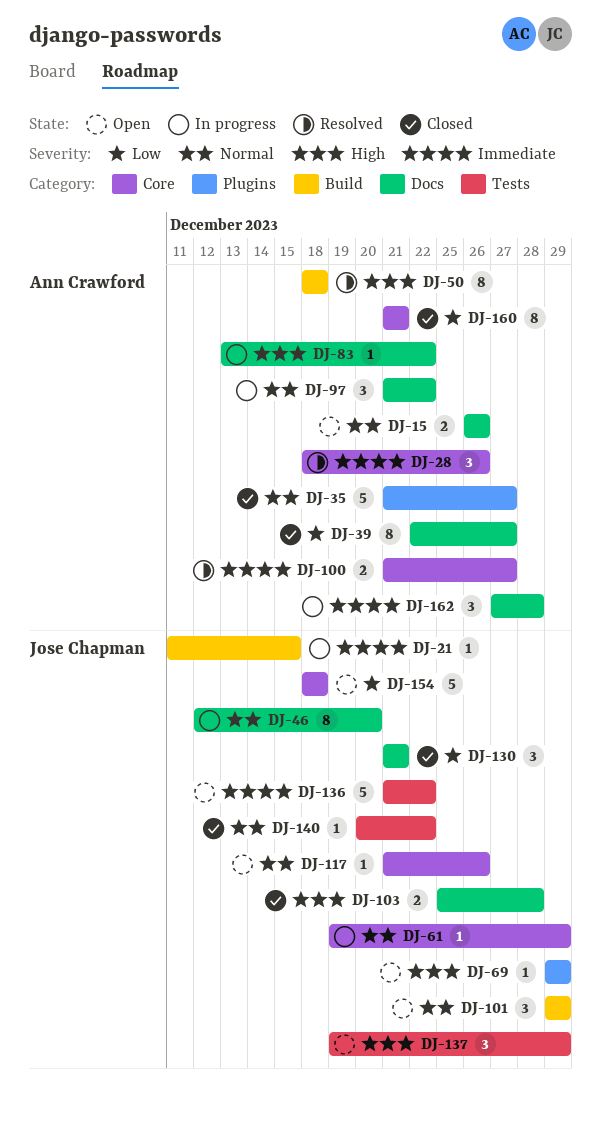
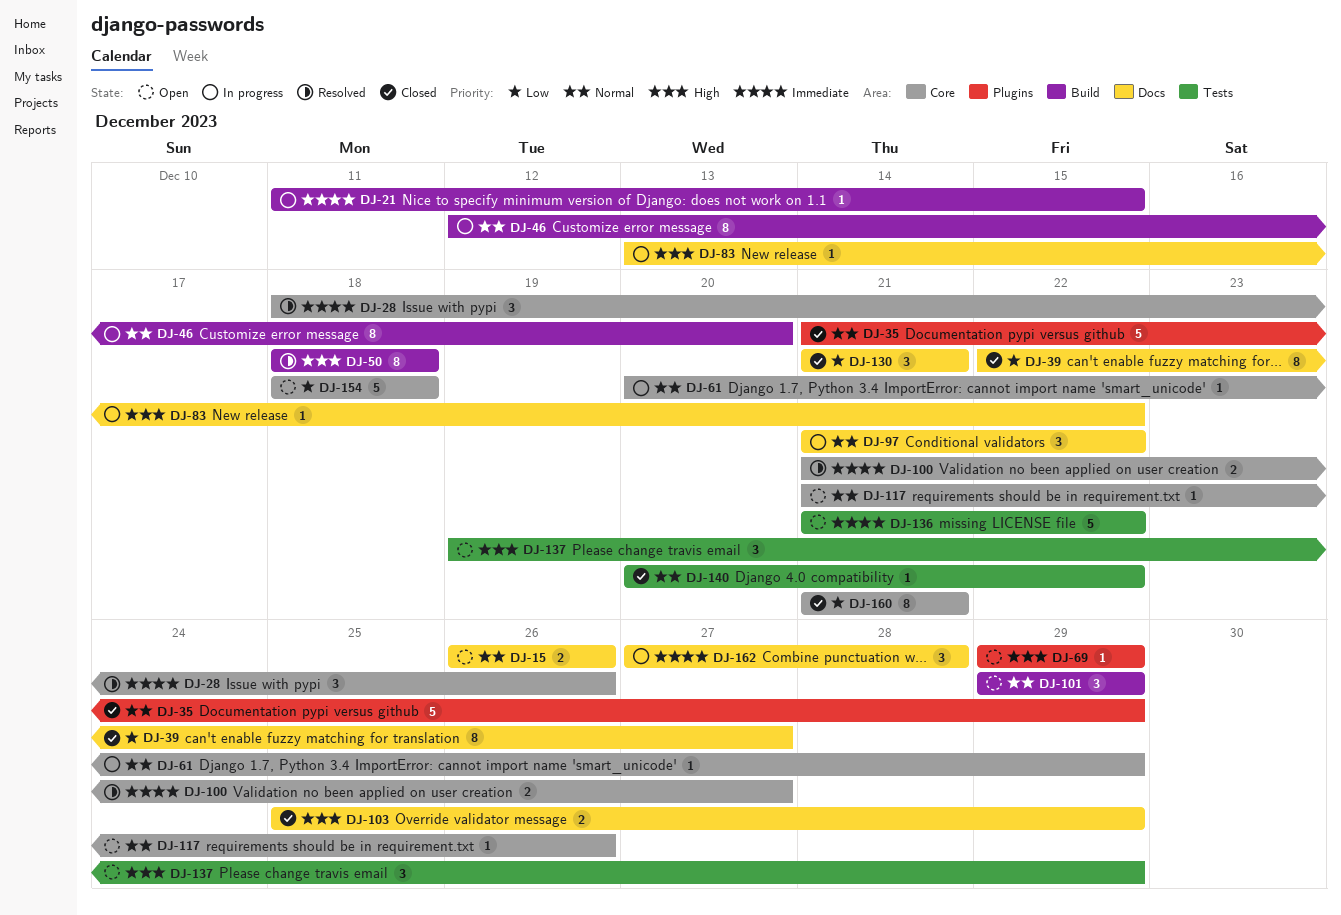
DJ-35, due: Dec 27 -> Dec 29
DJ-46, label: Docs -> Build
DJ-61, start: Dec 19 -> Dec 20
DJ-103, due: Dec 28 -> Dec 29

